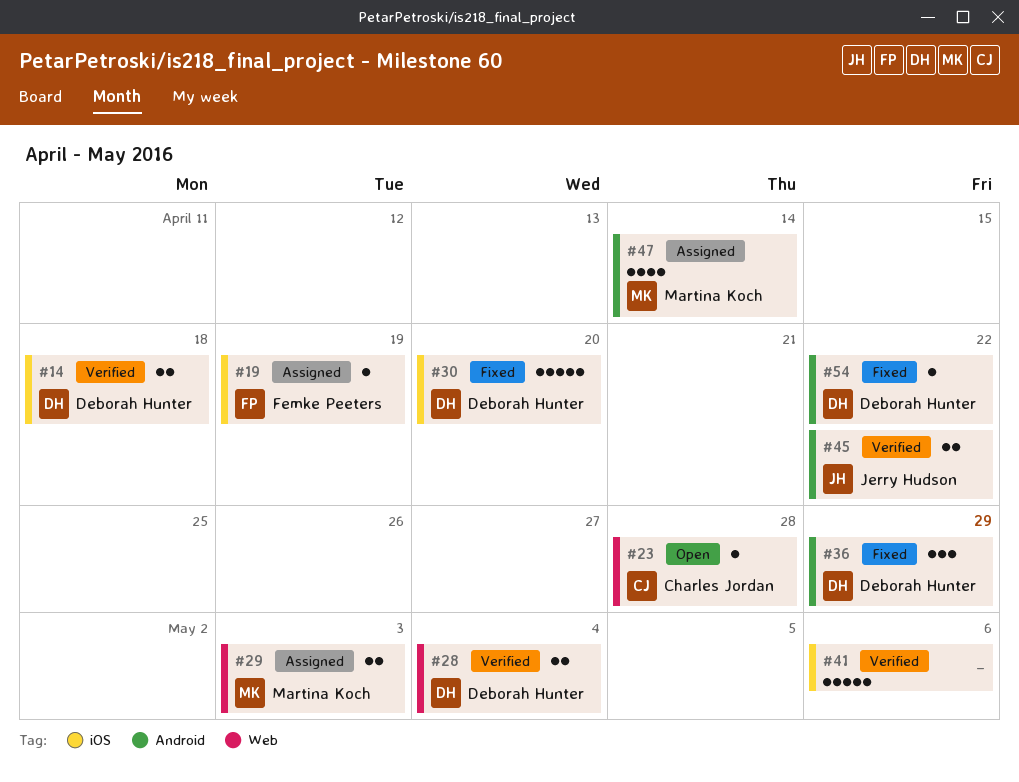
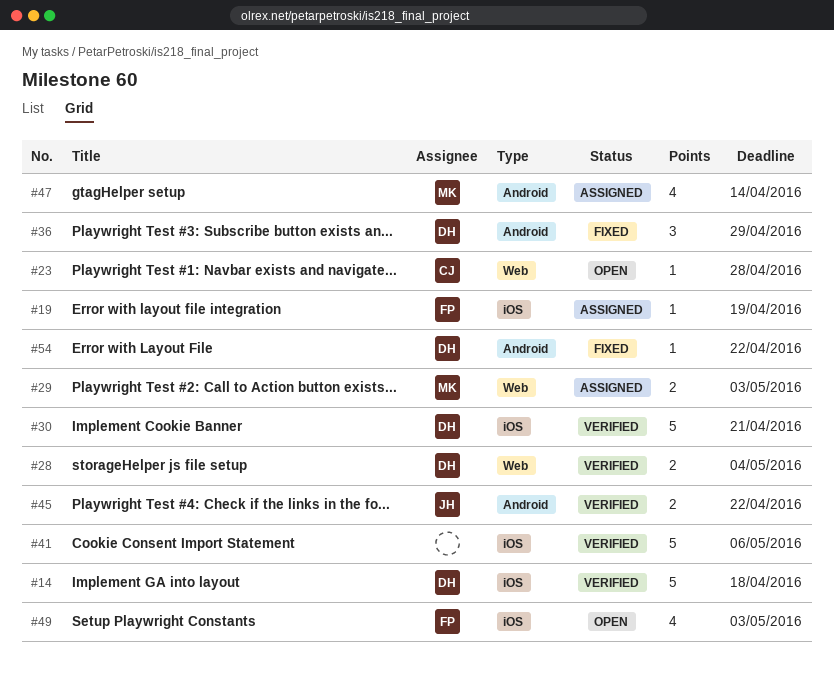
#14, estimate: 2 -> 5
#30, status: Fixed -> Verified
#30, due: Apr 20 -> Apr 21
#49: none -> present

